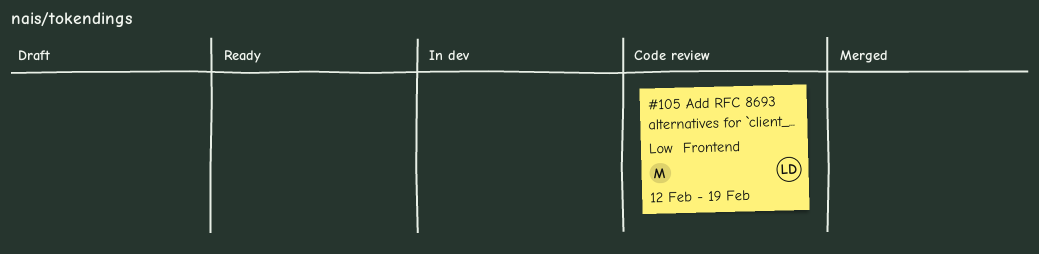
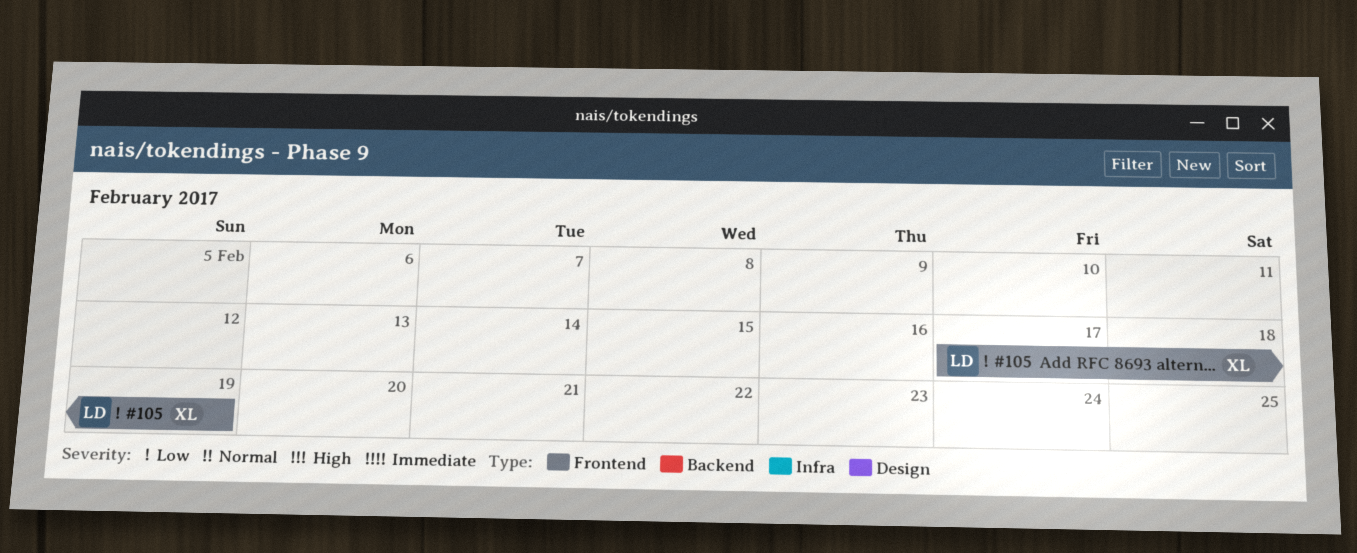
#105, estimate: M -> XL
#105, start: Feb 12 -> Feb 17

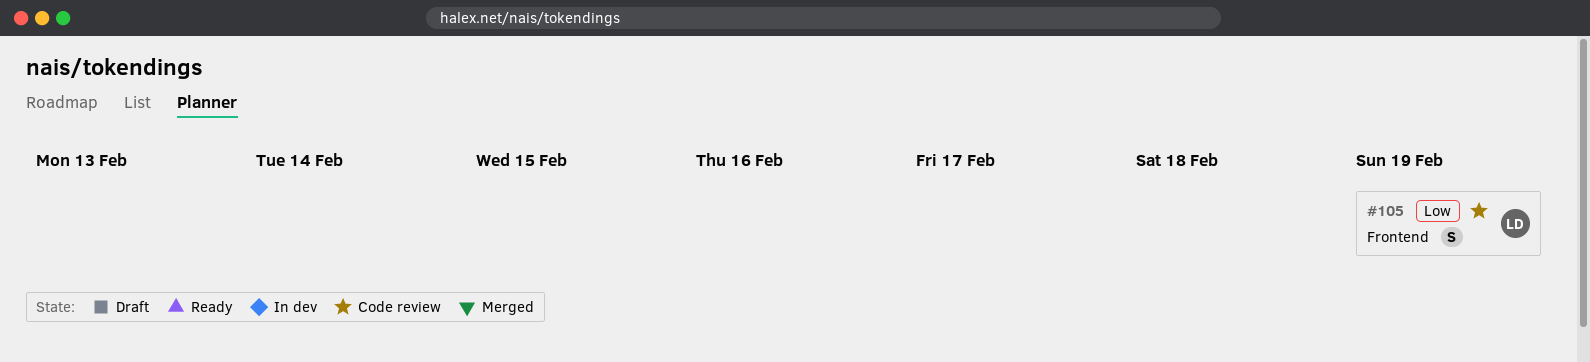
#105, estimate: XL -> S

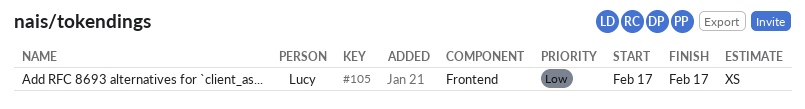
#105, estimate: S -> XS
#105, due: Feb 19 -> Feb 17

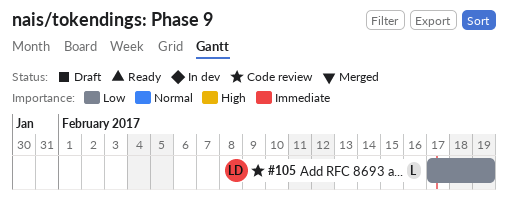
#105, estimate: XS -> L
#105, due: Feb 17 -> Feb 19

